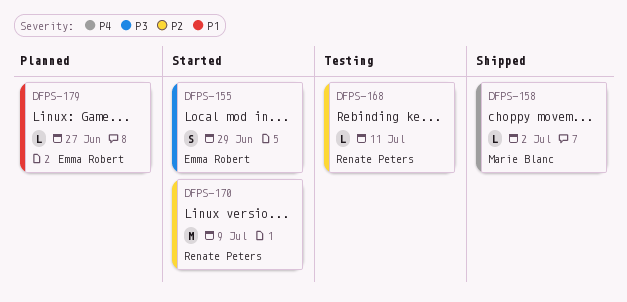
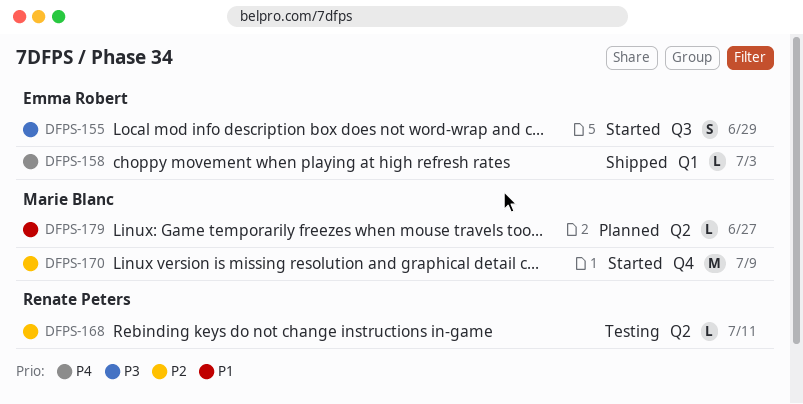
DFPS-158, owner: Marie Blanc -> Emma Robert
DFPS-158, due: Jul 2 -> Jul 3
DFPS-170, owner: Renate Peters -> Marie Blanc
DFPS-179, owner: Emma Robert -> Marie Blanc

